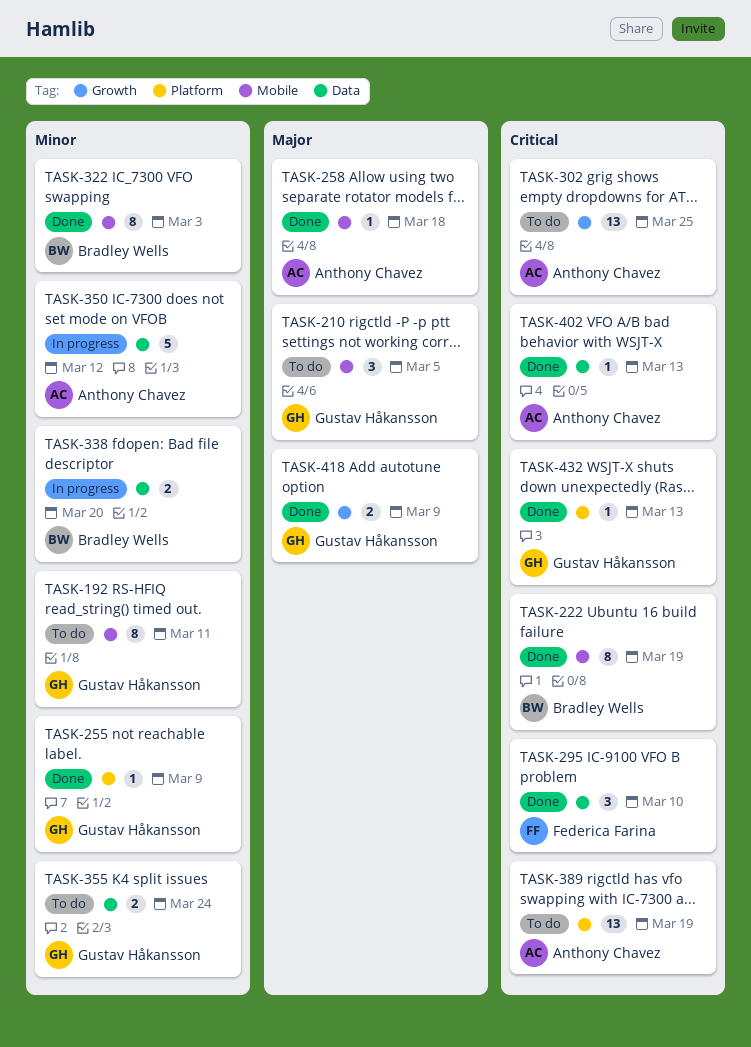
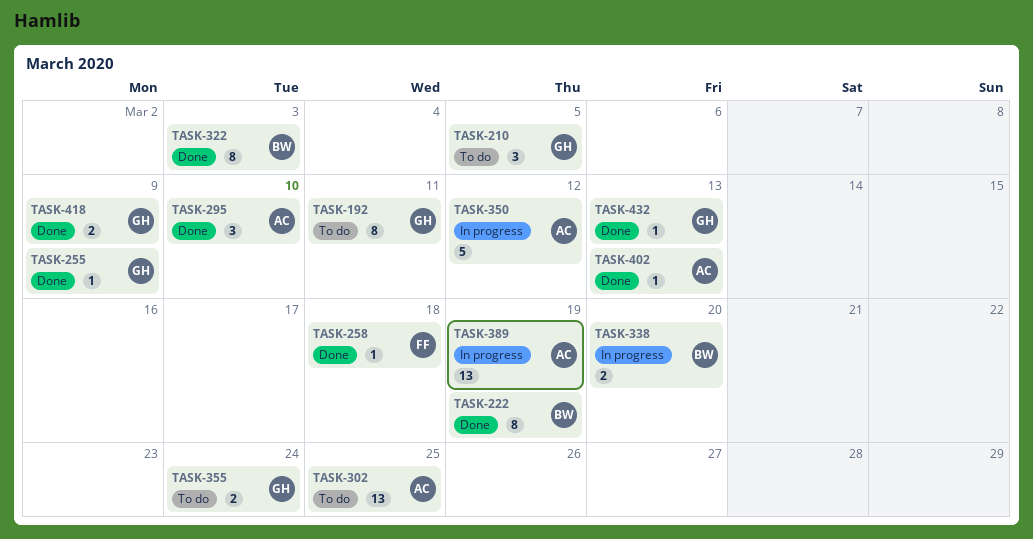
TASK-258, owner: Anthony Chavez -> Federica Farina
TASK-295, owner: Federica Farina -> Anthony Chavez
TASK-389, status: To do -> In progress

